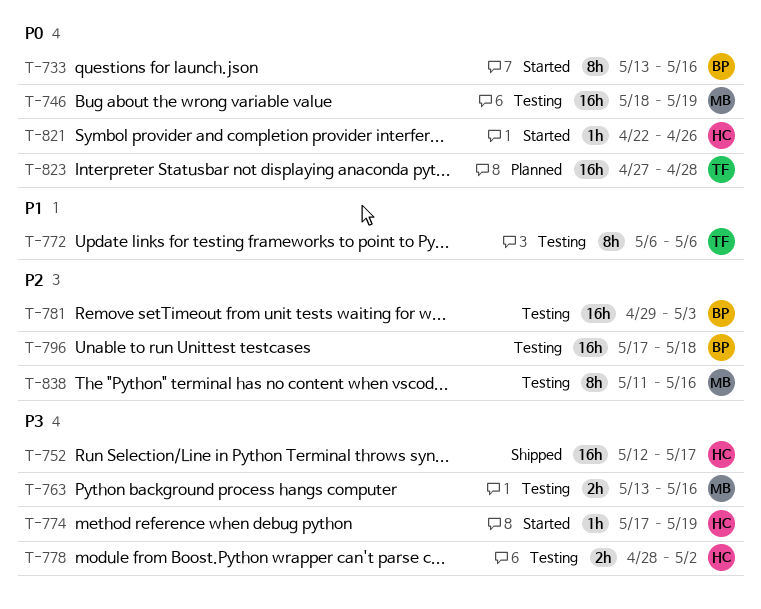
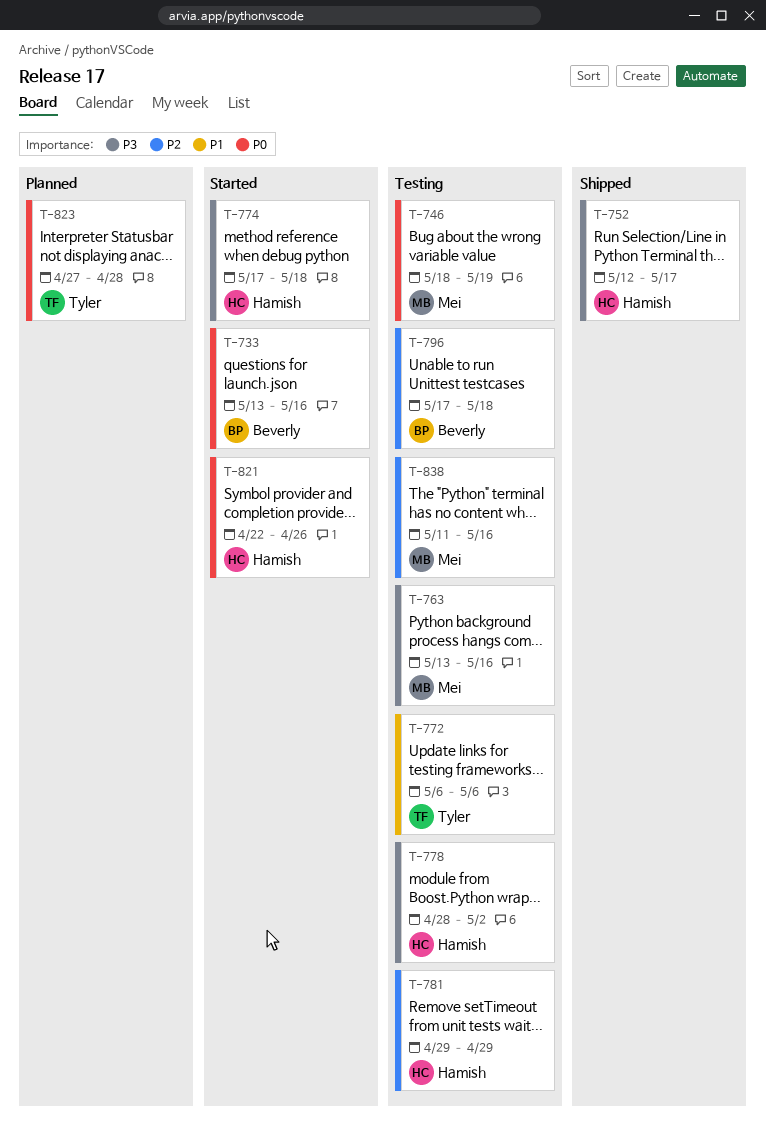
T-774, due: May 19 -> May 18
T-781, owner: Beverly -> Hamish
T-781, due: May 3 -> Apr 29

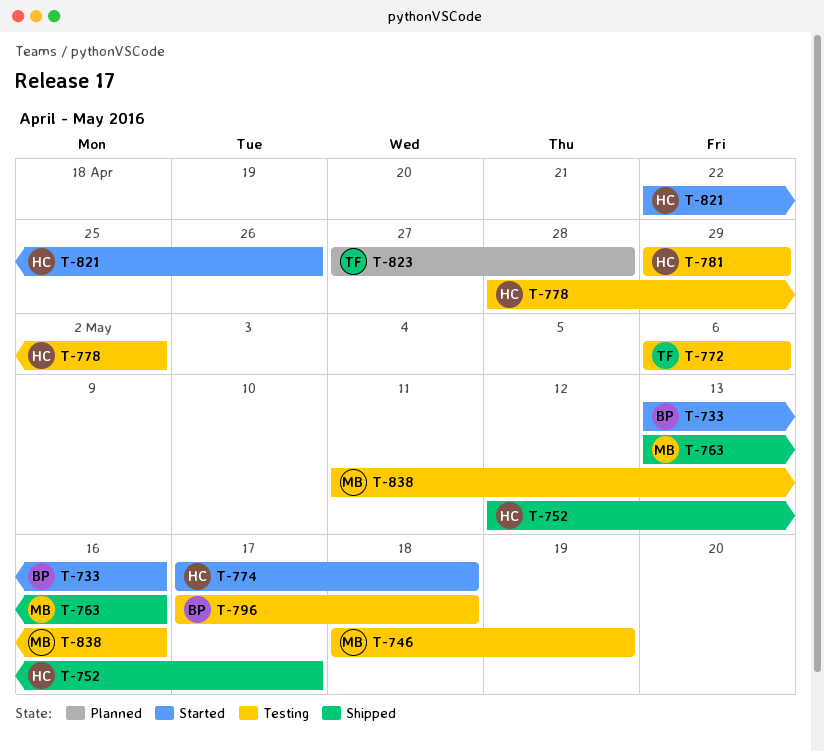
T-763, status: Testing -> Shipped

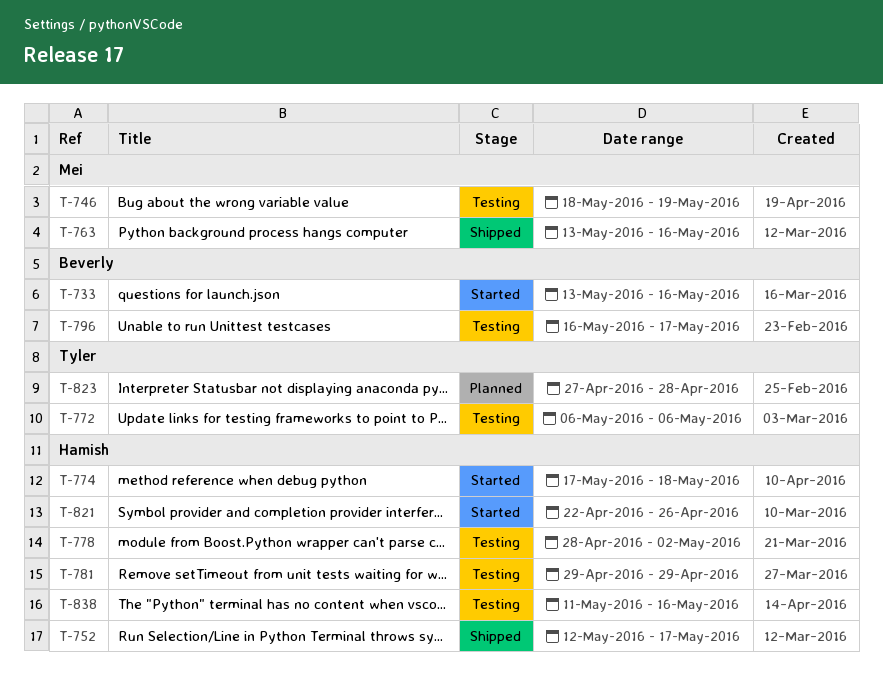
T-796, start: May 17 -> May 16
T-796, due: May 18 -> May 17
T-838, owner: Mei -> Hamish

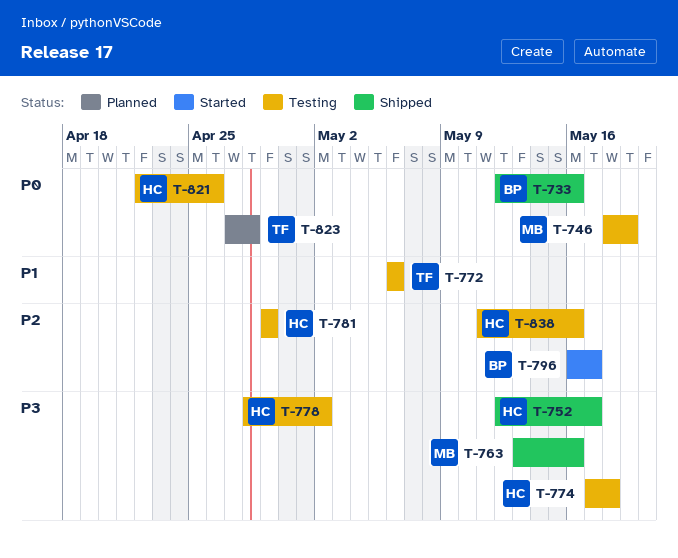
T-733, status: Started -> Shipped
T-733, start: May 13 -> May 12
T-774, status: Started -> Testing
T-796, status: Testing -> Started
T-821, status: Started -> Testing

